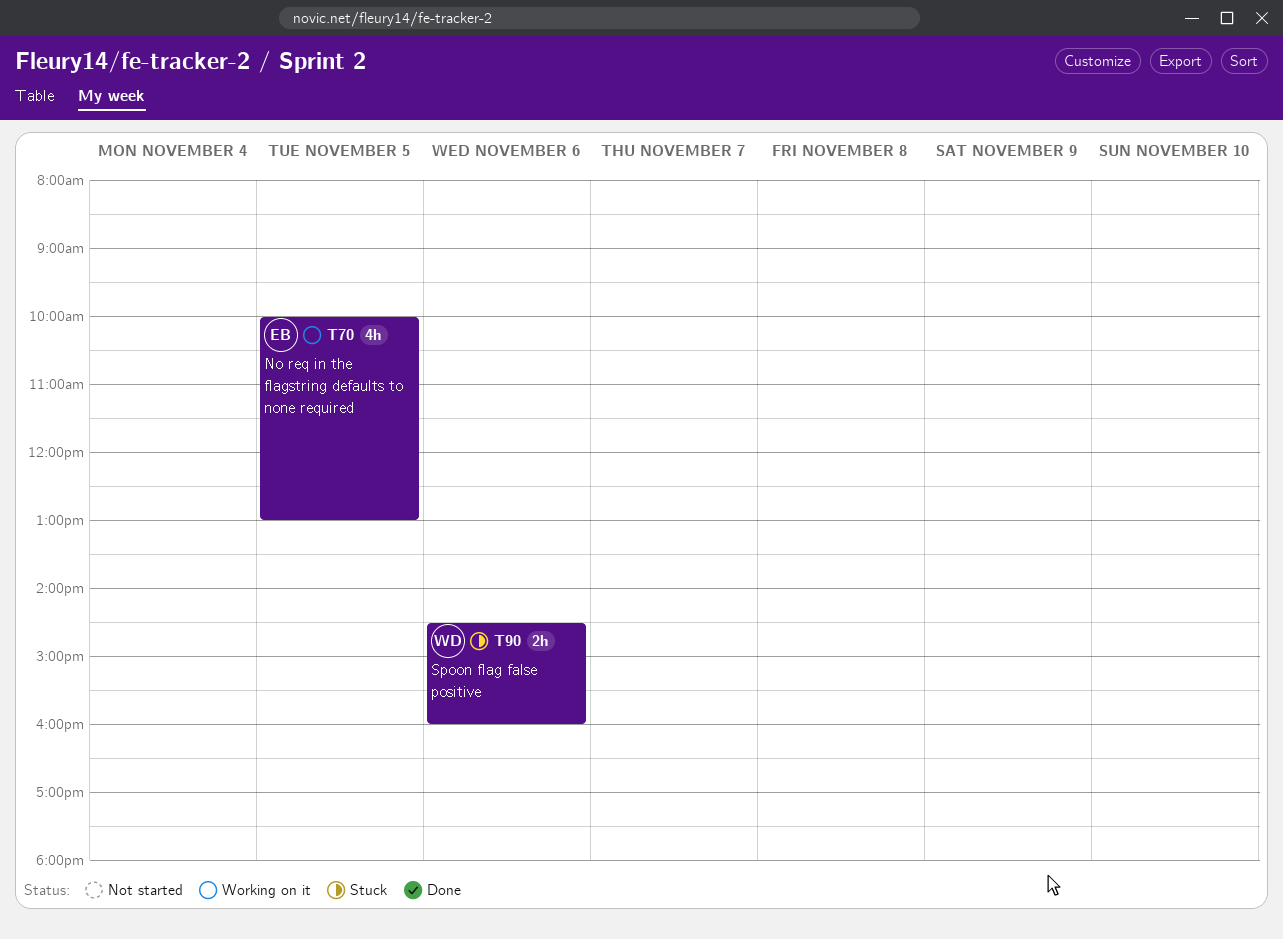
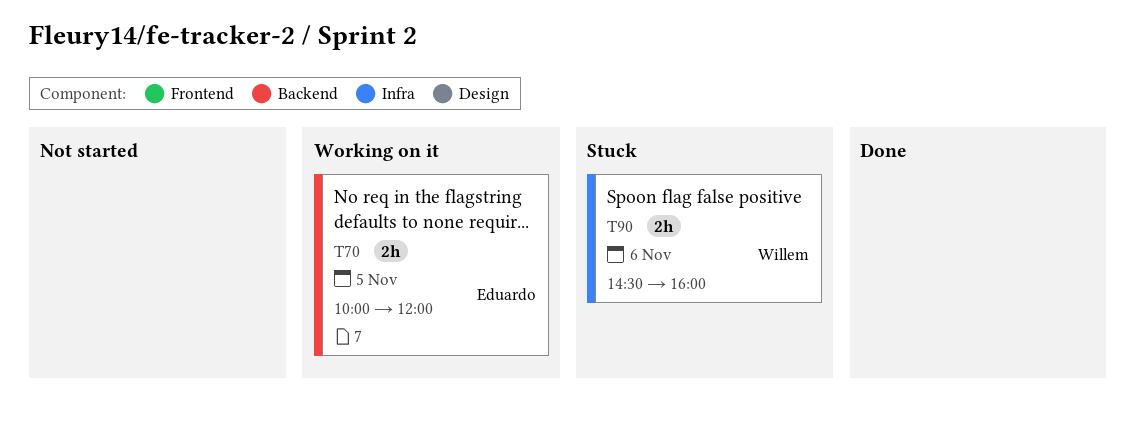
T70, estimate: 4h -> 2h
T70, ends: 13:00 -> 12:00

